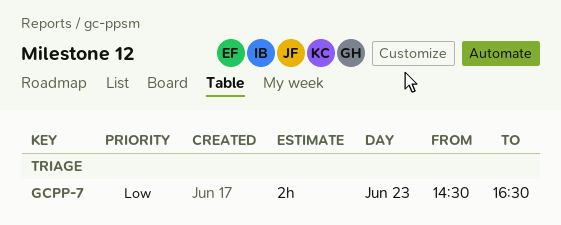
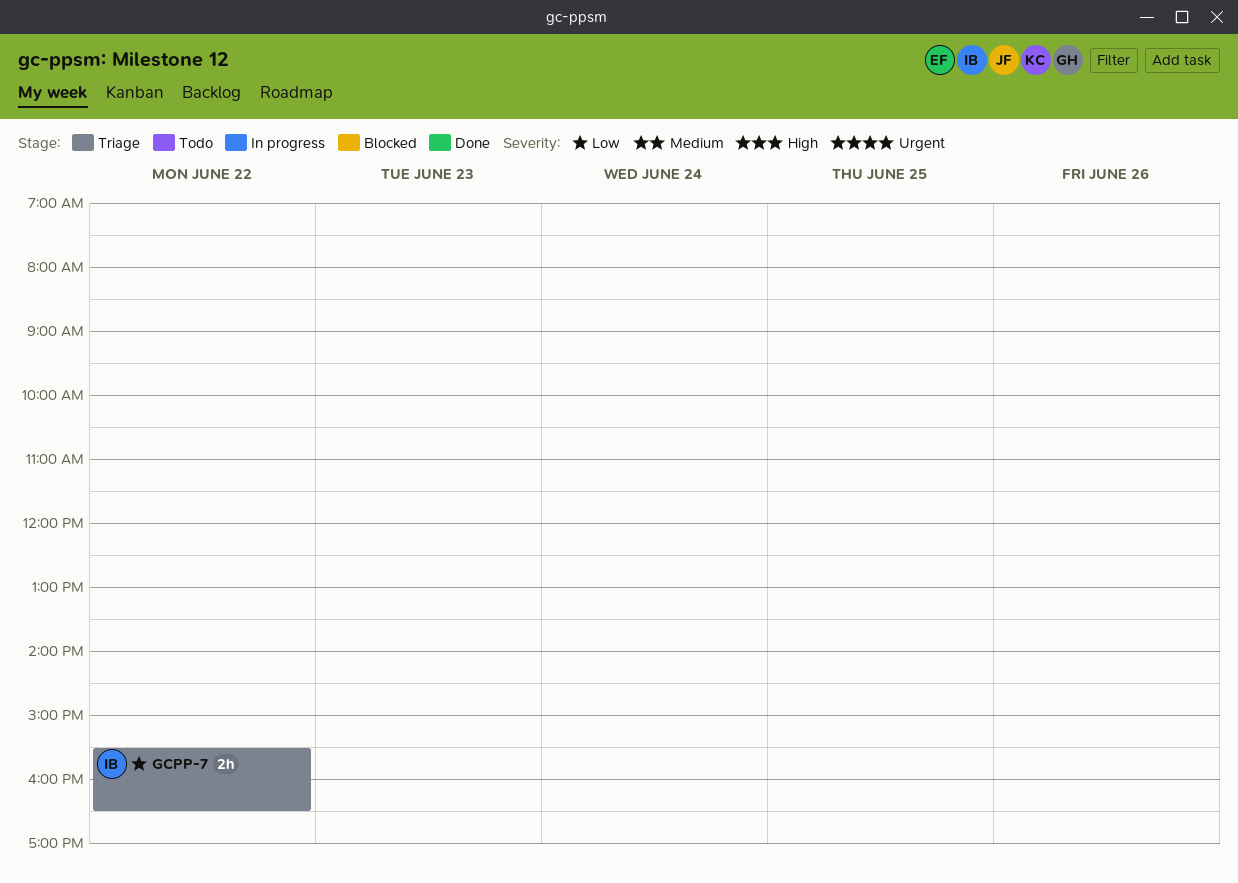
GCPP-7, day: Jun 23 -> Jun 22
GCPP-7, begins: 14:30 -> 15:30

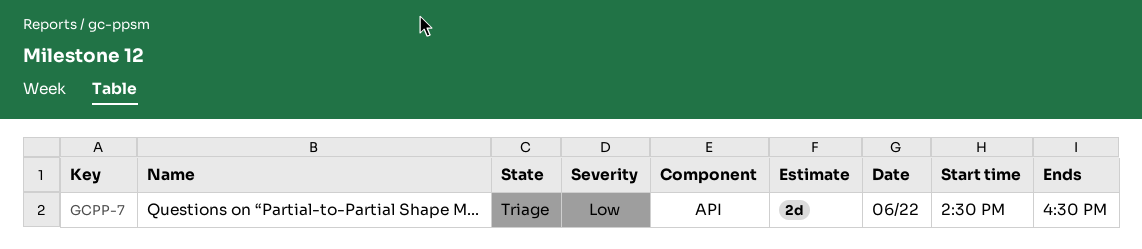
GCPP-7, estimate: 2h -> 2d
GCPP-7, begins: 15:30 -> 14:30

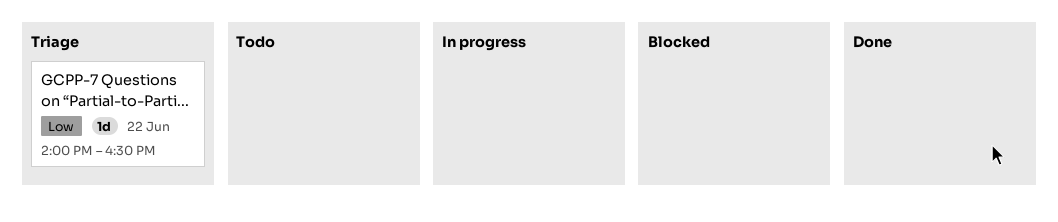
GCPP-7, estimate: 2d -> 1d
GCPP-7, begins: 14:30 -> 14:00

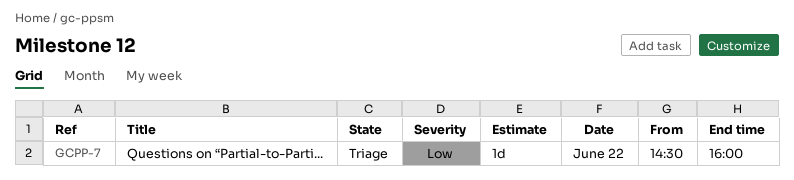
GCPP-7, begins: 14:00 -> 14:30
GCPP-7, ends: 16:30 -> 16:00

